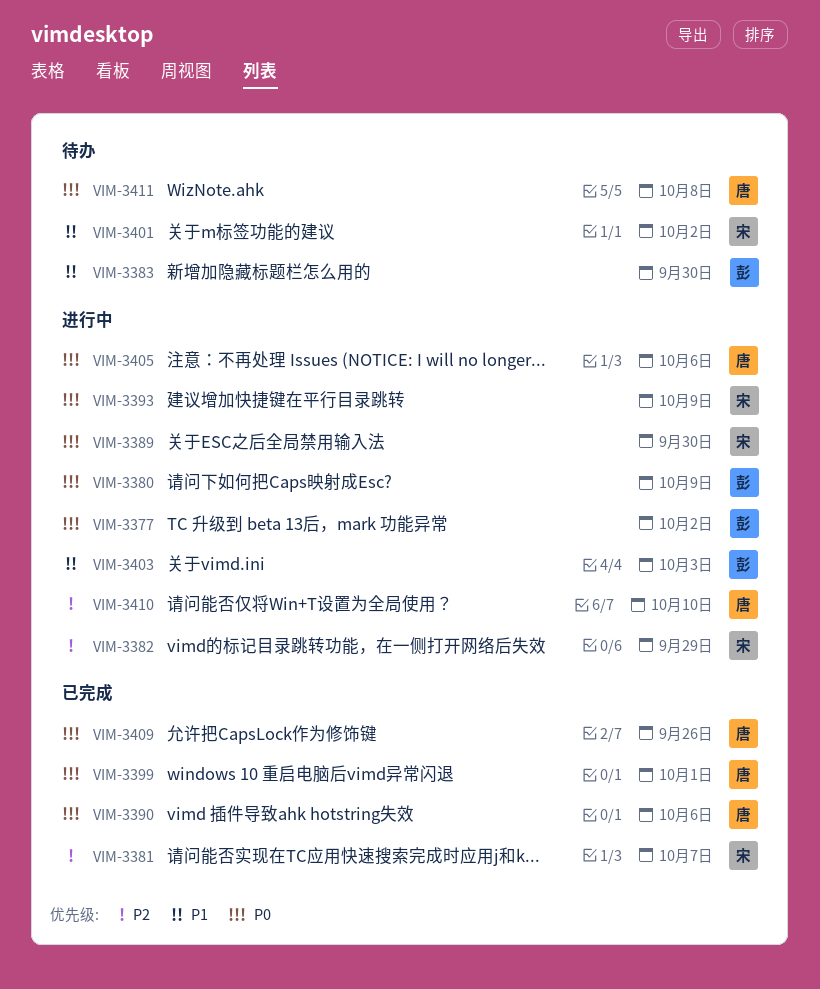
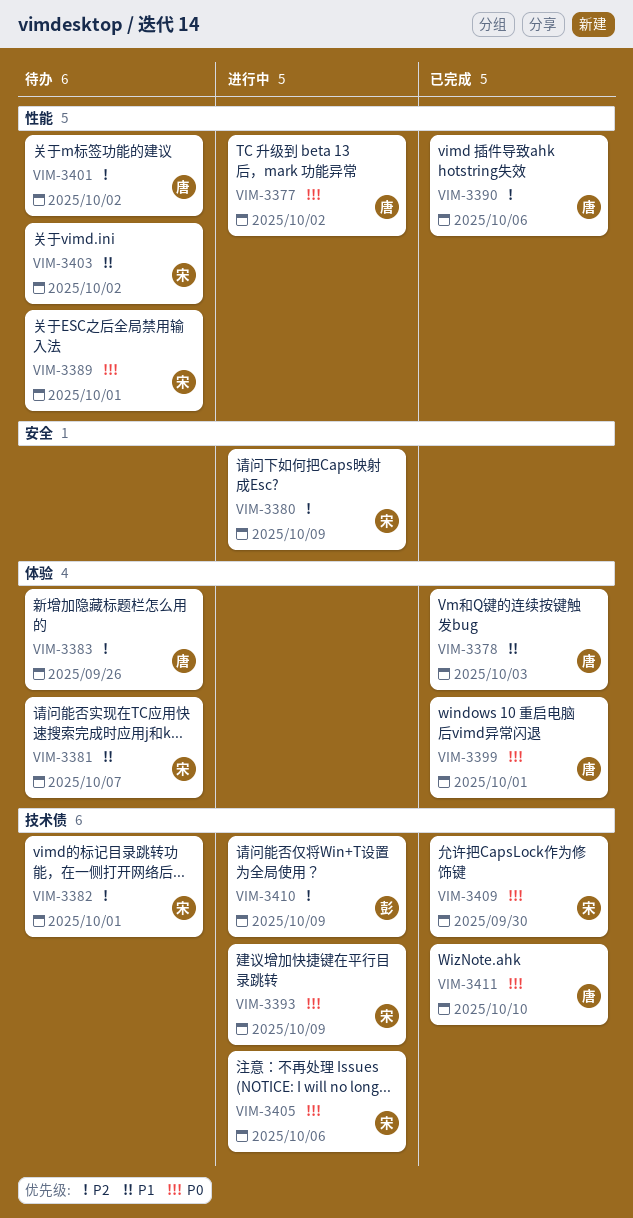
VIM-3377, owner: 彭 -> 唐
VIM-3378: none -> present
VIM-3380, owner: 彭 -> 宋
VIM-3380, priority: P0 -> P2
VIM-3381, status: 已完成 -> 待办
VIM-3381, priority: P2 -> P1
VIM-3382, status: 进行中 -> 待办
VIM-3382, due: Sep 29 -> Oct 1
VIM-3383, owner: 彭 -> 唐
VIM-3383, priority: P1 -> P2
VIM-3383, due: Sep 30 -> Sep 26
VIM-3389, status: 进行中 -> 待办
VIM-3389, due: Sep 30 -> Oct 1
VIM-3390, priority: P0 -> P2
VIM-3401, owner: 宋 -> 唐
VIM-3401, priority: P1 -> P2
VIM-3403, status: 进行中 -> 待办
VIM-3403, owner: 彭 -> 宋
VIM-3403, due: Oct 3 -> Oct 2
VIM-3405, owner: 唐 -> 宋
VIM-3409, owner: 唐 -> 宋
VIM-3409, due: Sep 26 -> Sep 30
VIM-3410, owner: 唐 -> 彭
VIM-3410, due: Oct 10 -> Oct 9
VIM-3411, status: 待办 -> 已完成
VIM-3411, due: Oct 8 -> Oct 10

